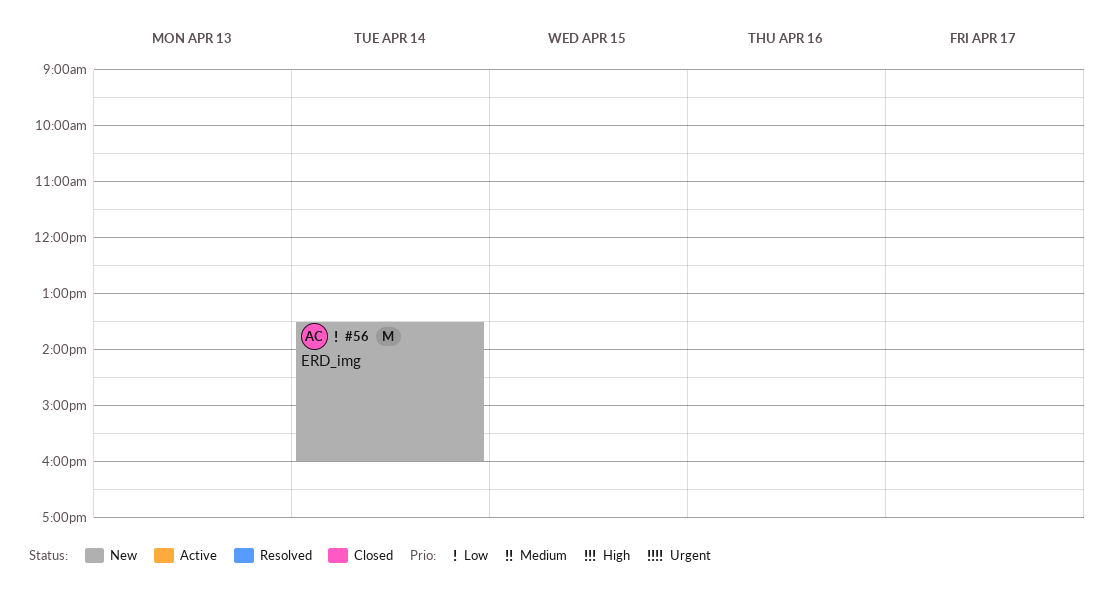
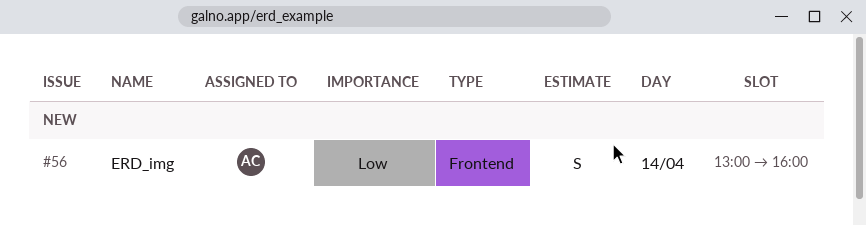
#56, estimate: M -> S
#56, begins: 13:30 -> 13:00

